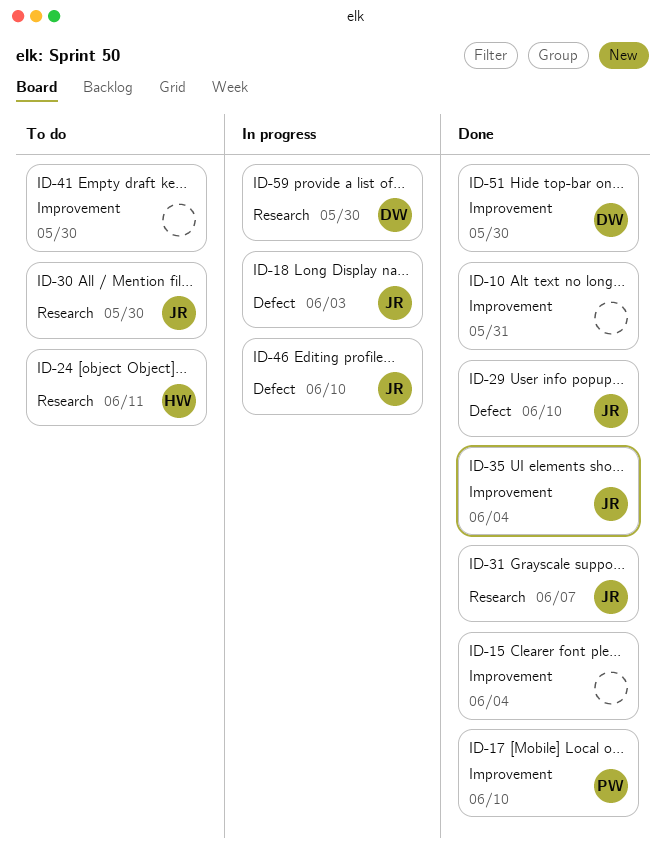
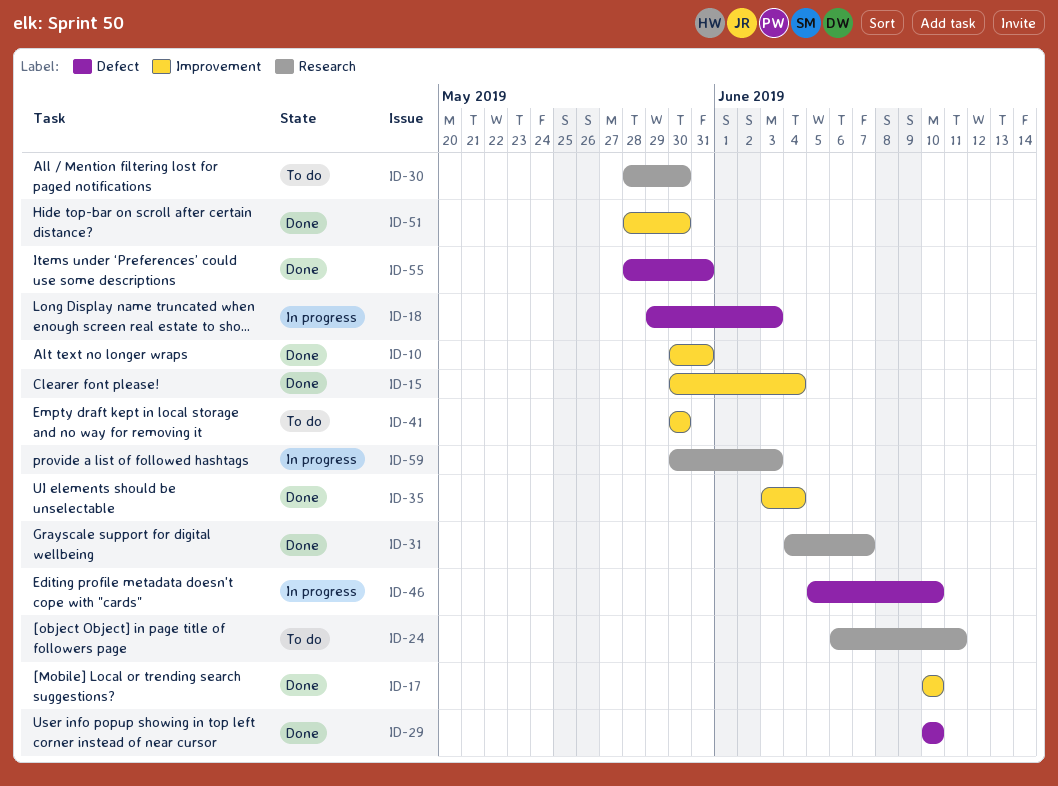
ID-55: none -> present
ID-59, due: May 30 -> Jun 3

